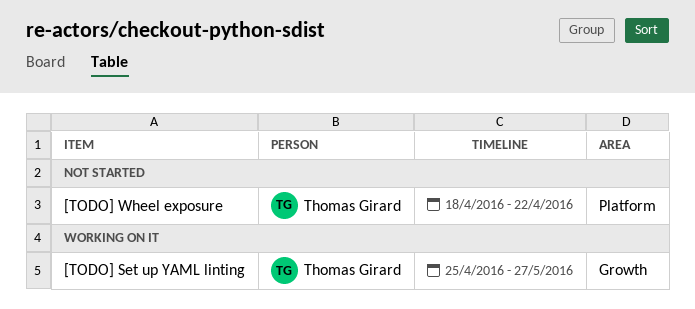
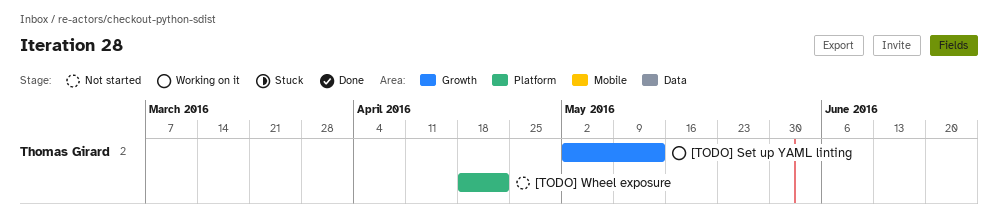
[TODO] Set up YAML linting, start: Apr 25 -> May 2
[TODO] Set up YAML linting, due: May 27 -> May 13

